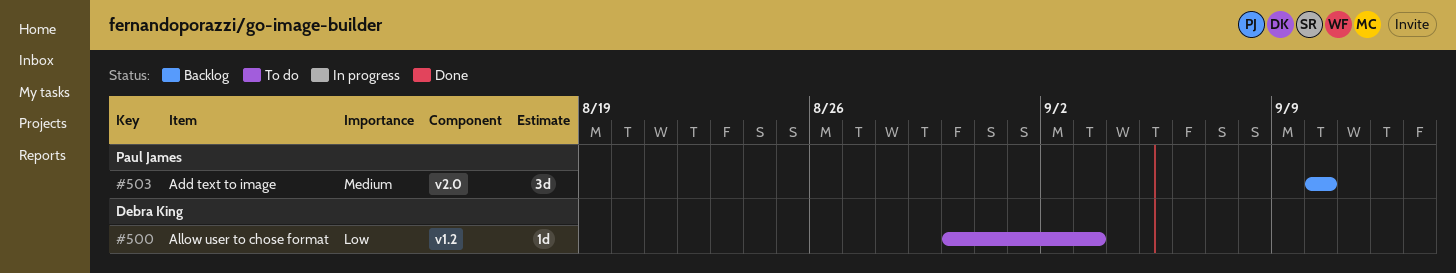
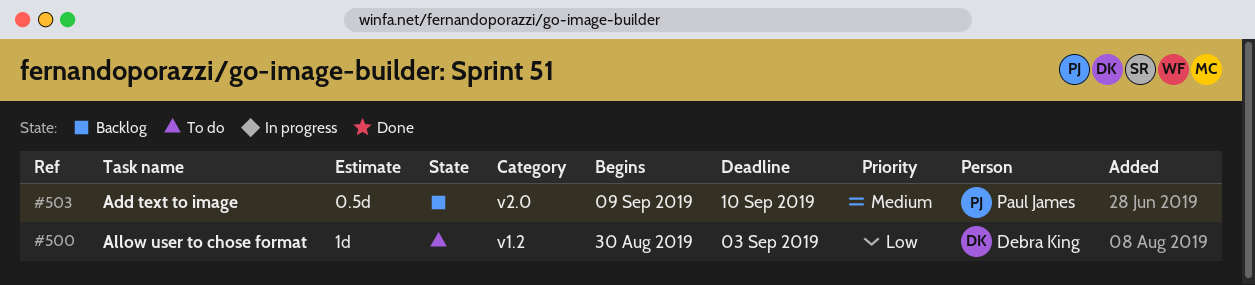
#503, estimate: 3d -> 0.5d
#503, start: Sep 10 -> Sep 9

